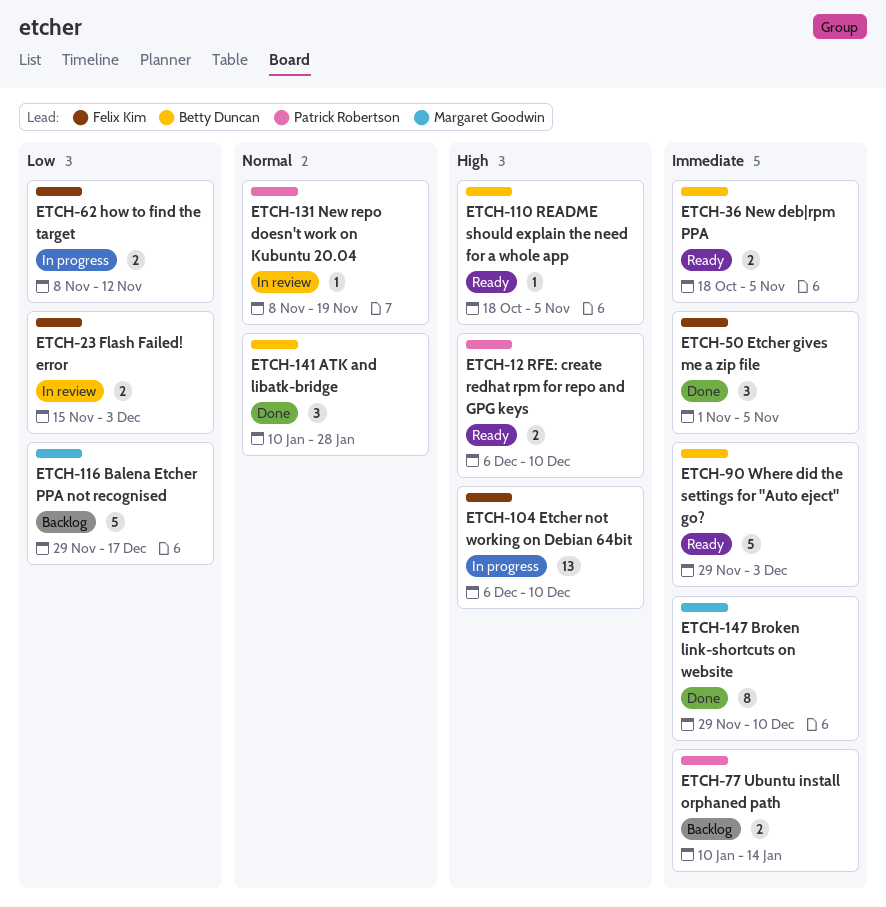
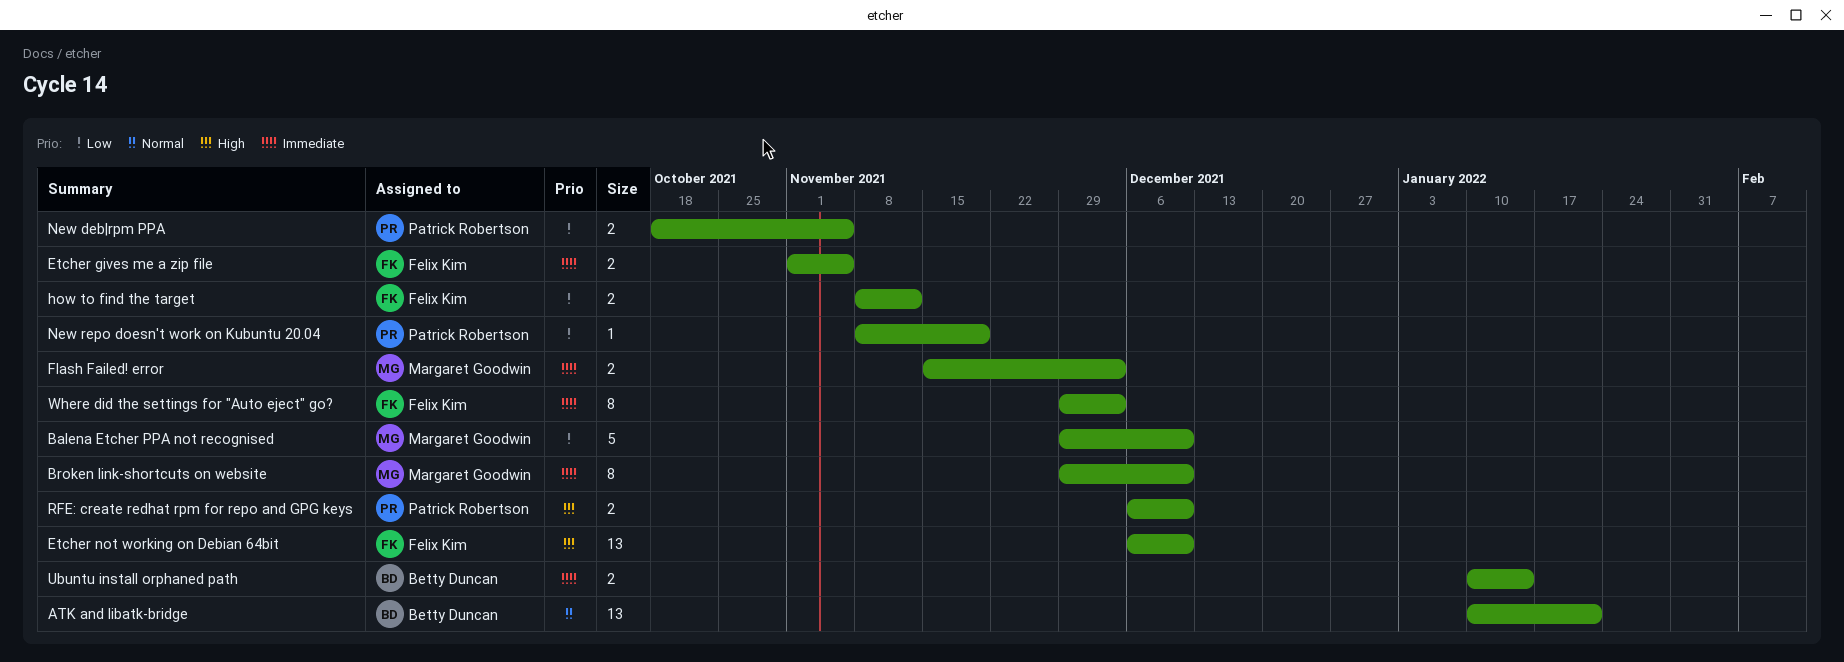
ATK and libatk-bridge, estimate: 3 -> 13
ATK and libatk-bridge, due: Jan 28 -> Jan 21
Balena Etcher PPA not recognised, due: Dec 17 -> Dec 10
Etcher gives me a zip file, estimate: 3 -> 2
Flash Failed! error, owner: Felix Kim -> Margaret Goodwin
Flash Failed! error, priority: Low -> Immediate
New deb|rpm PPA, owner: Betty Duncan -> Patrick Robertson
New deb|rpm PPA, priority: Immediate -> Low
New repo doesn't work on Kubuntu 20.04, priority: Normal -> Low
README should explain the need for a whole app: present -> none
Ubuntu install orphaned path, owner: Patrick Robertson -> Betty Duncan
Where did the settings for "Auto eject" go?, owner: Betty Duncan -> Felix Kim
Where did the settings for "Auto eject" go?, estimate: 5 -> 8

